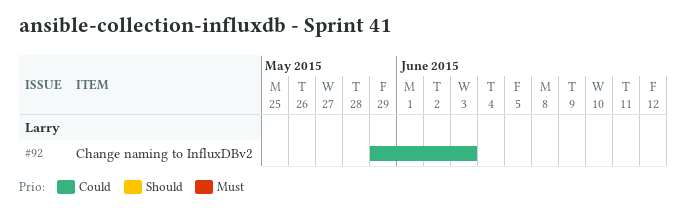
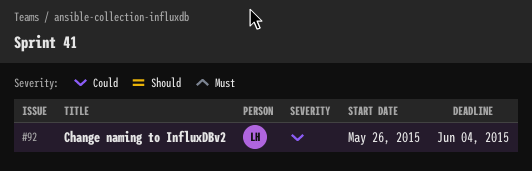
#92, start: May 29 -> May 26
#92, due: Jun 3 -> Jun 4

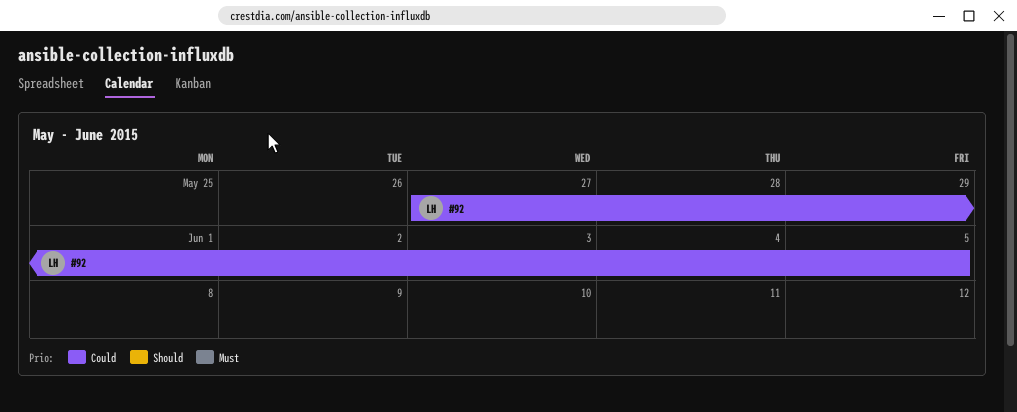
#92, start: May 26 -> May 27
#92, due: Jun 4 -> Jun 5

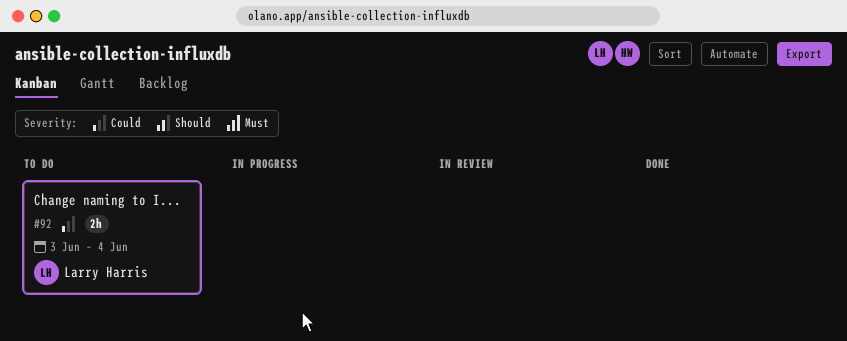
#92, start: May 27 -> Jun 3
#92, due: Jun 5 -> Jun 4

